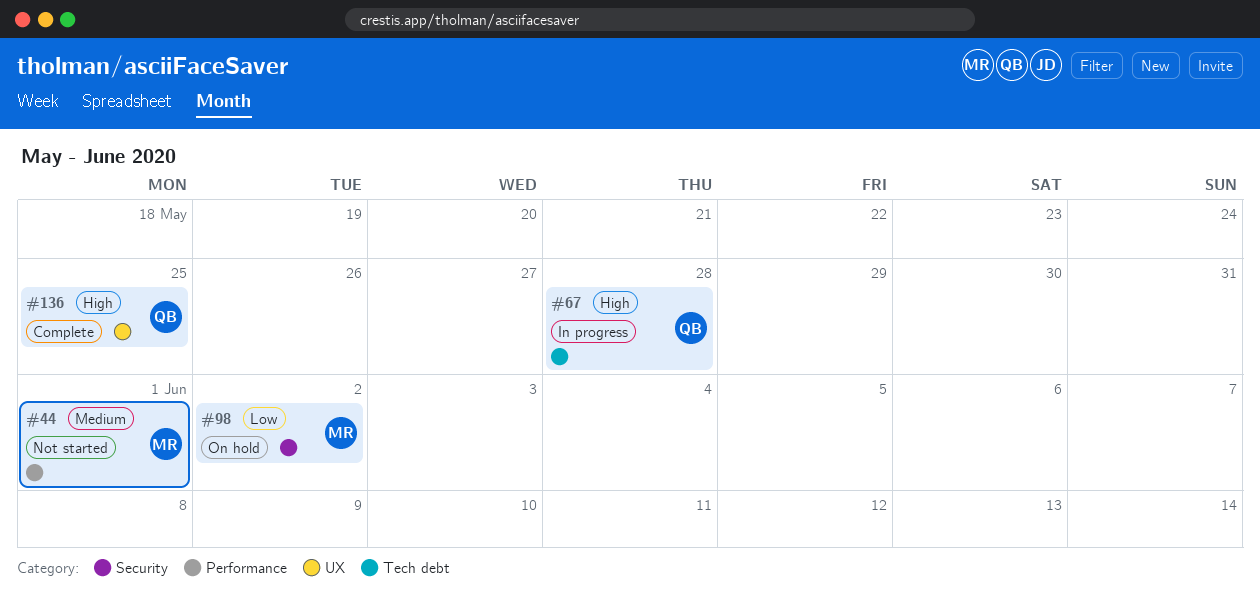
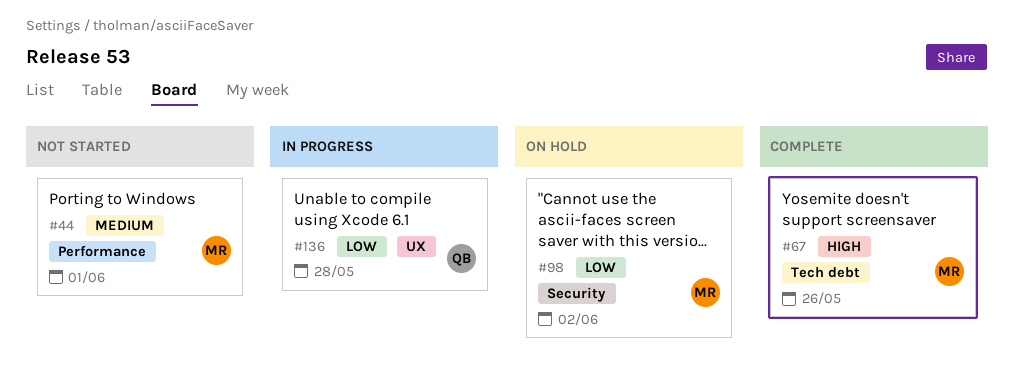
#67, status: In progress -> Complete
#67, owner: QB -> MR
#67, due: May 28 -> May 26
#136, status: Complete -> In progress
#136, priority: High -> Low
#136, due: May 25 -> May 28

